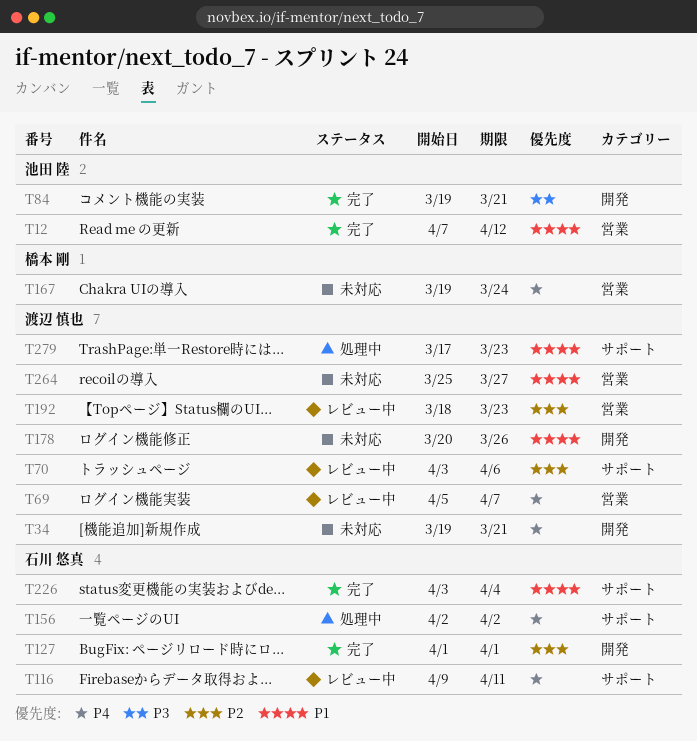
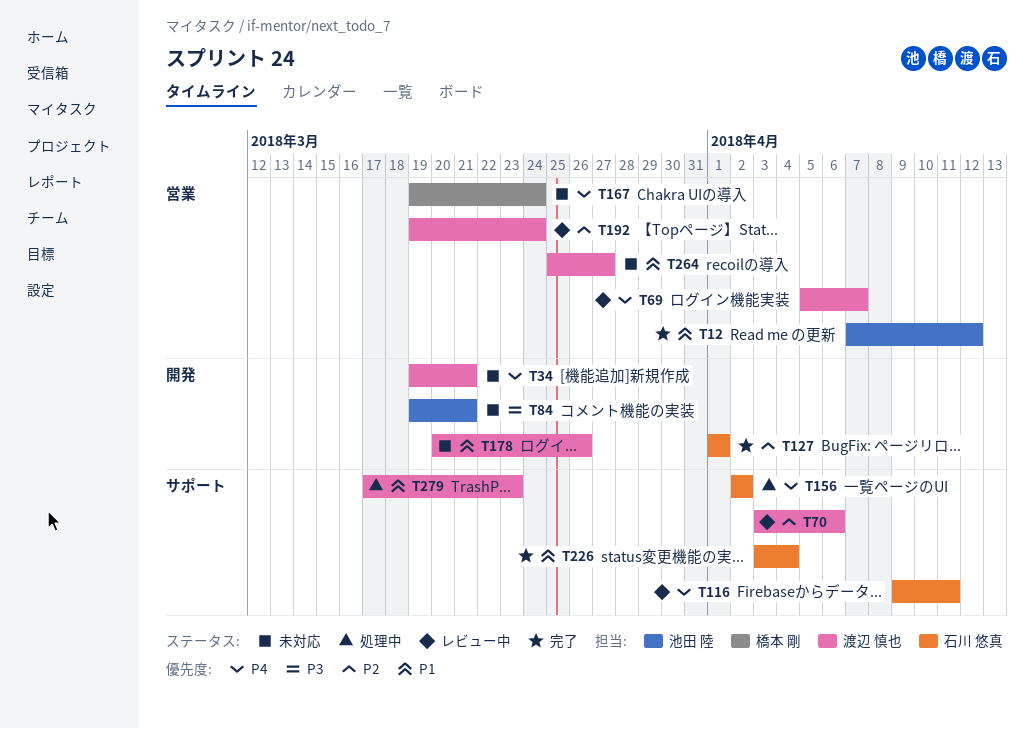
T84, status: 完了 -> 未対応
T192, start: Mar 18 -> Mar 19
T192, due: Mar 23 -> Mar 24

